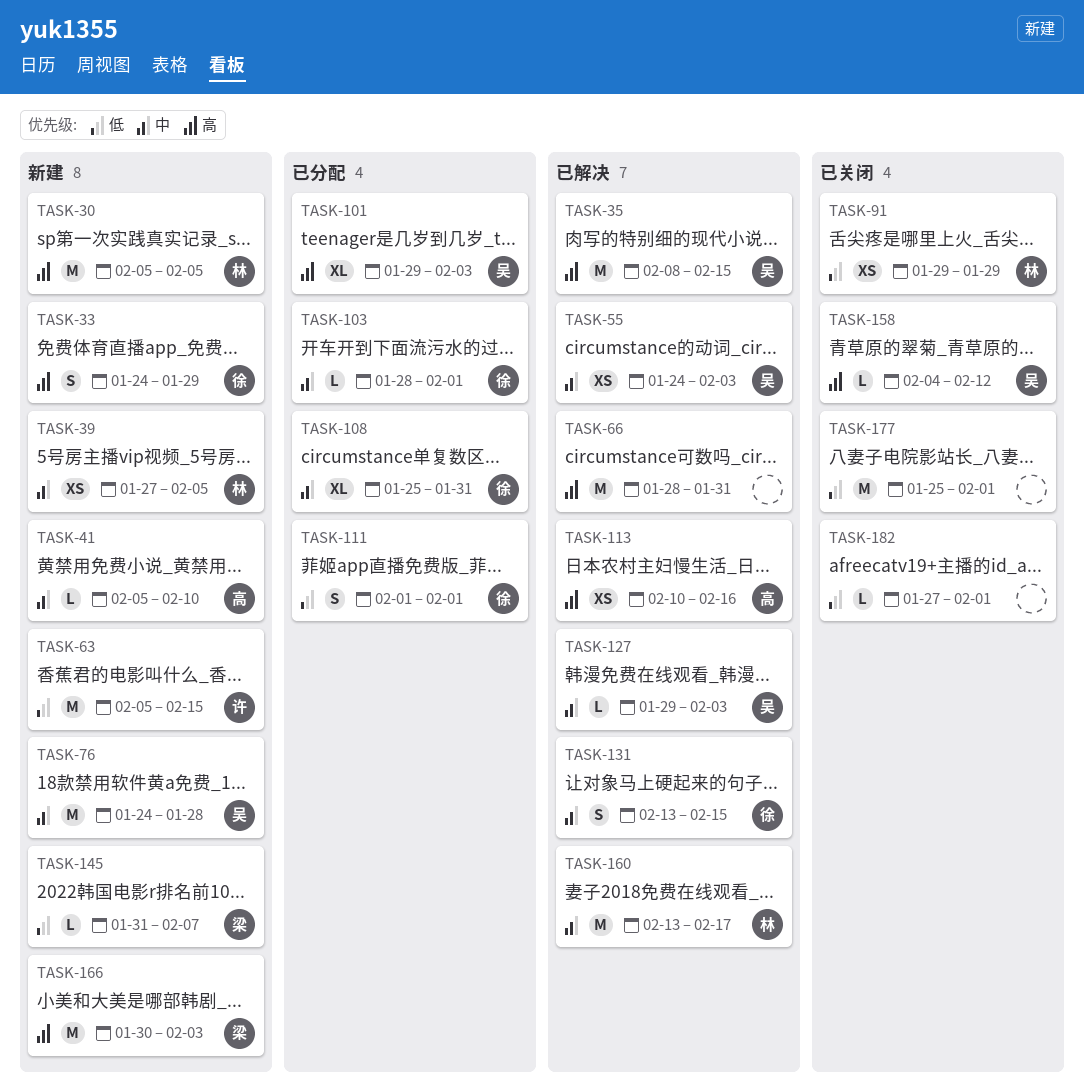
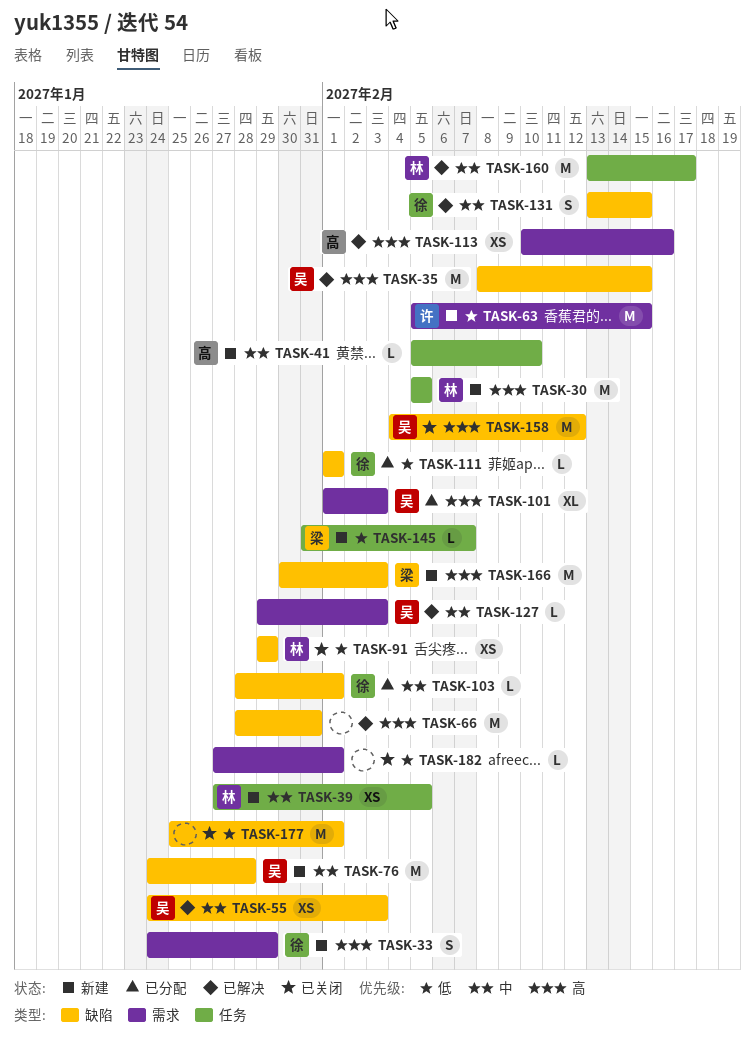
TASK-101, start: Jan 29 -> Feb 1
TASK-108: present -> none
TASK-111, estimate: S -> L
TASK-158, estimate: L -> M

